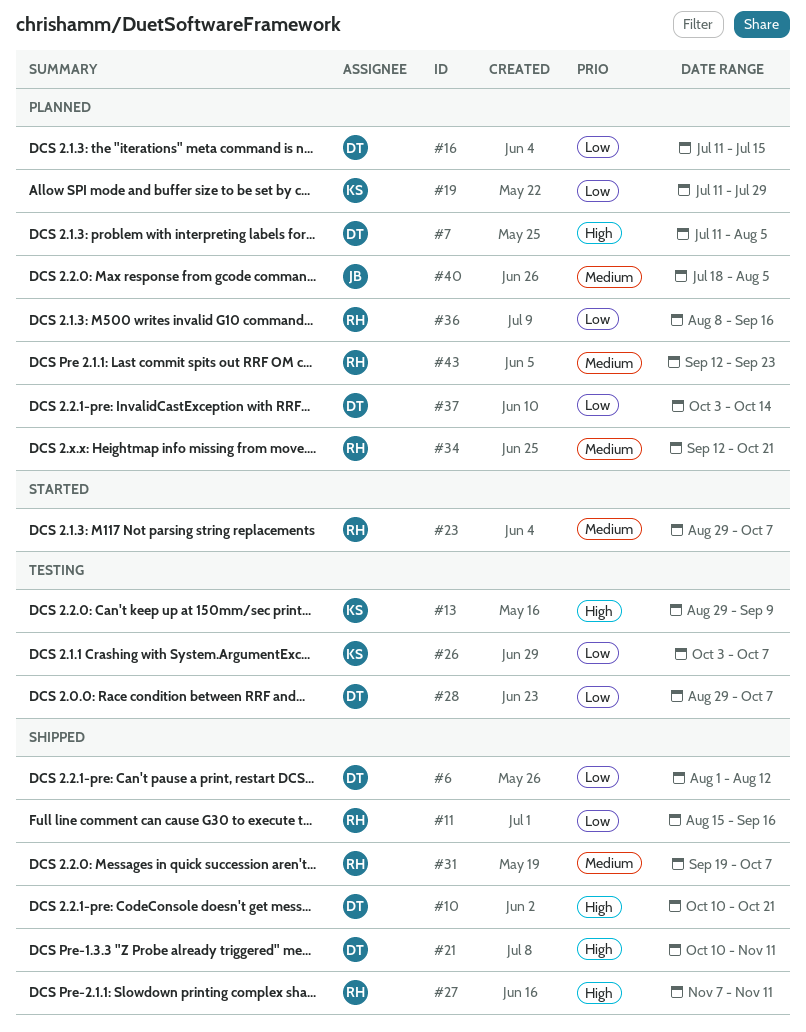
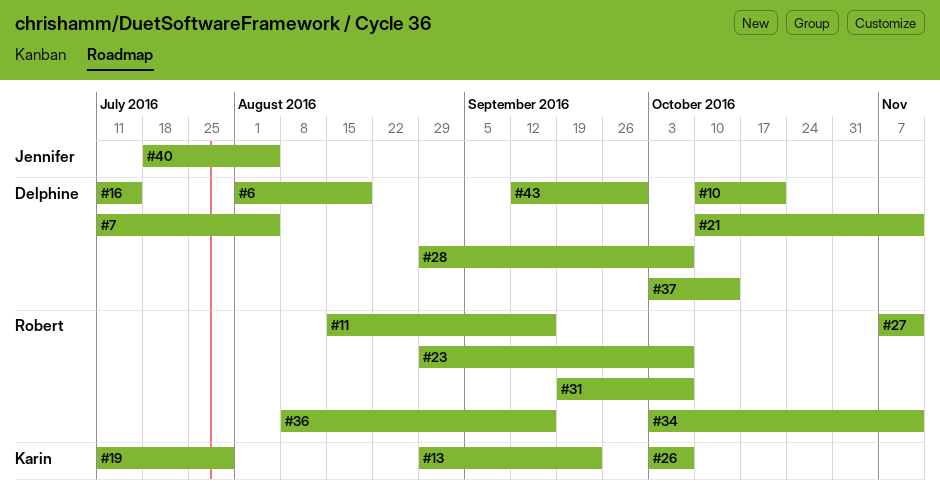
#6, due: Aug 12 -> Aug 19
#13, due: Sep 9 -> Sep 23
#34, start: Sep 12 -> Oct 3
#34, due: Oct 21 -> Nov 11
#43, owner: Robert -> Delphine
#43, due: Sep 23 -> Sep 30

